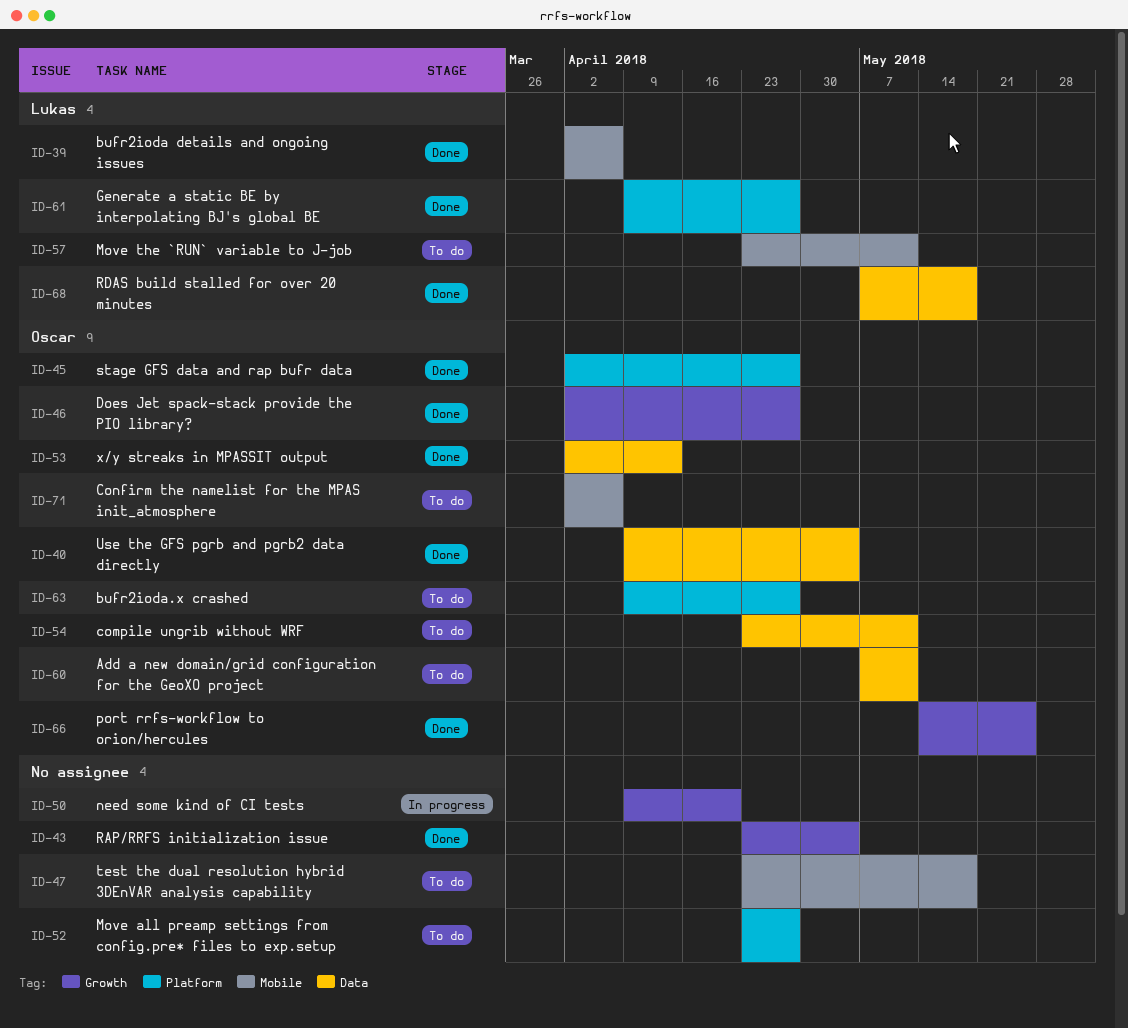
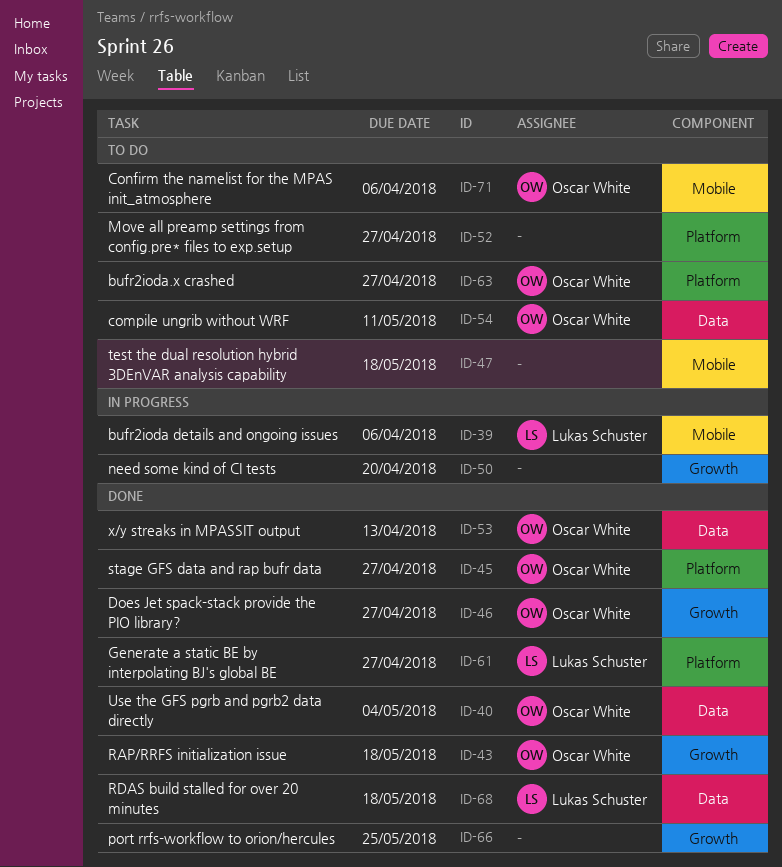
ID-39, status: Done -> In progress
ID-43, owner: none -> Oscar White
ID-43, due: May 4 -> May 18
ID-57: present -> none
ID-60: present -> none
ID-66, owner: Oscar White -> none

